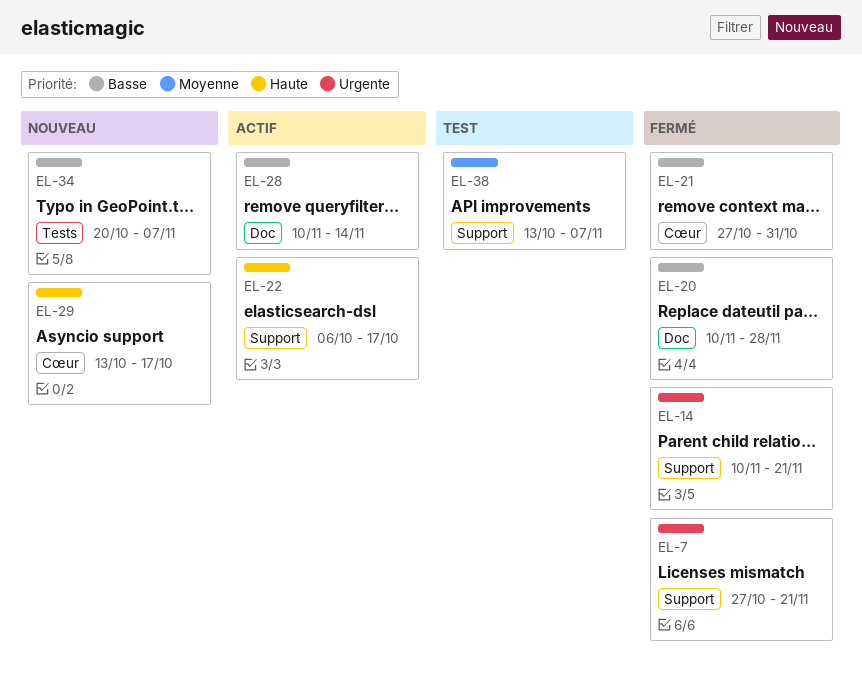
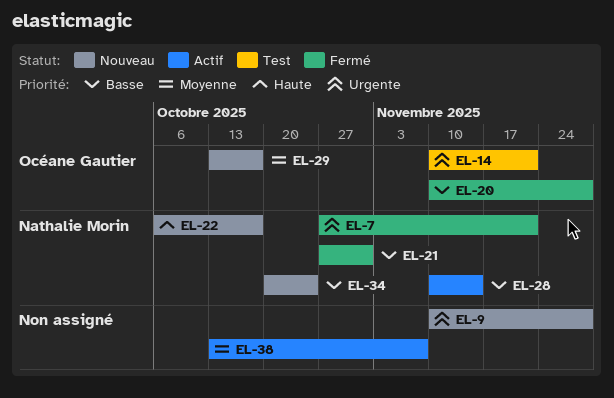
EL-9: none -> present
EL-14, status: Fermé -> Test
EL-22, status: Actif -> Nouveau
EL-29, priority: Haute -> Moyenne
EL-34, due: Nov 7 -> Oct 24
EL-38, status: Test -> Actif

